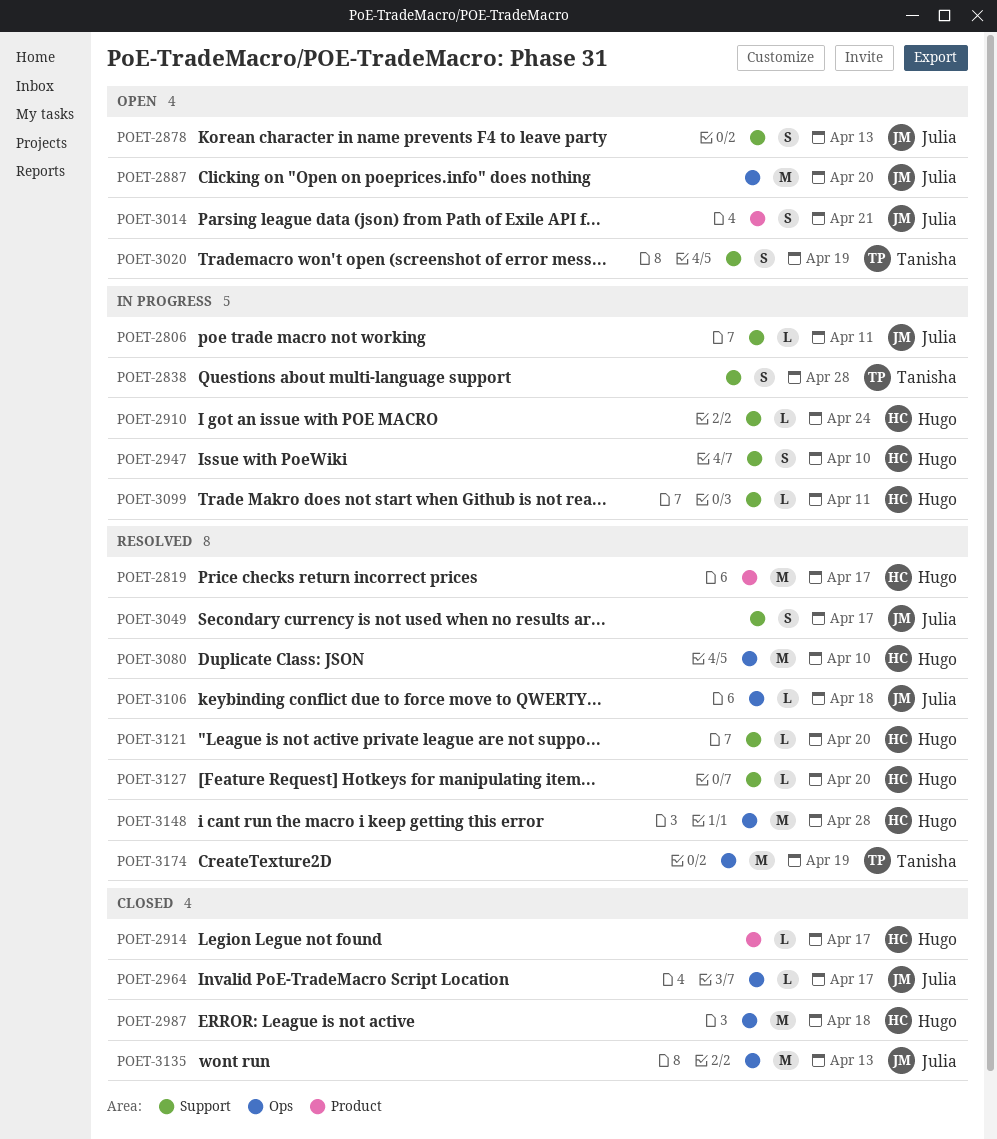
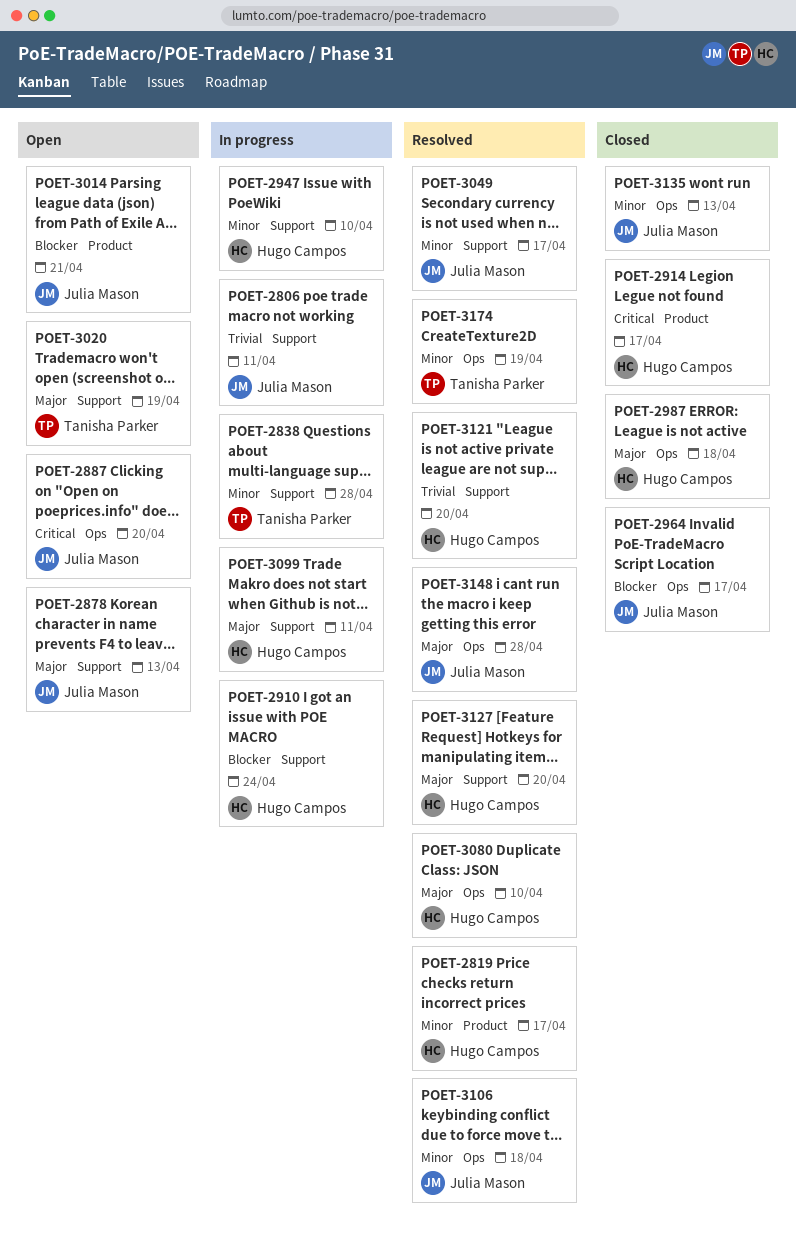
POET-3148, owner: Hugo Campos -> Julia Mason

